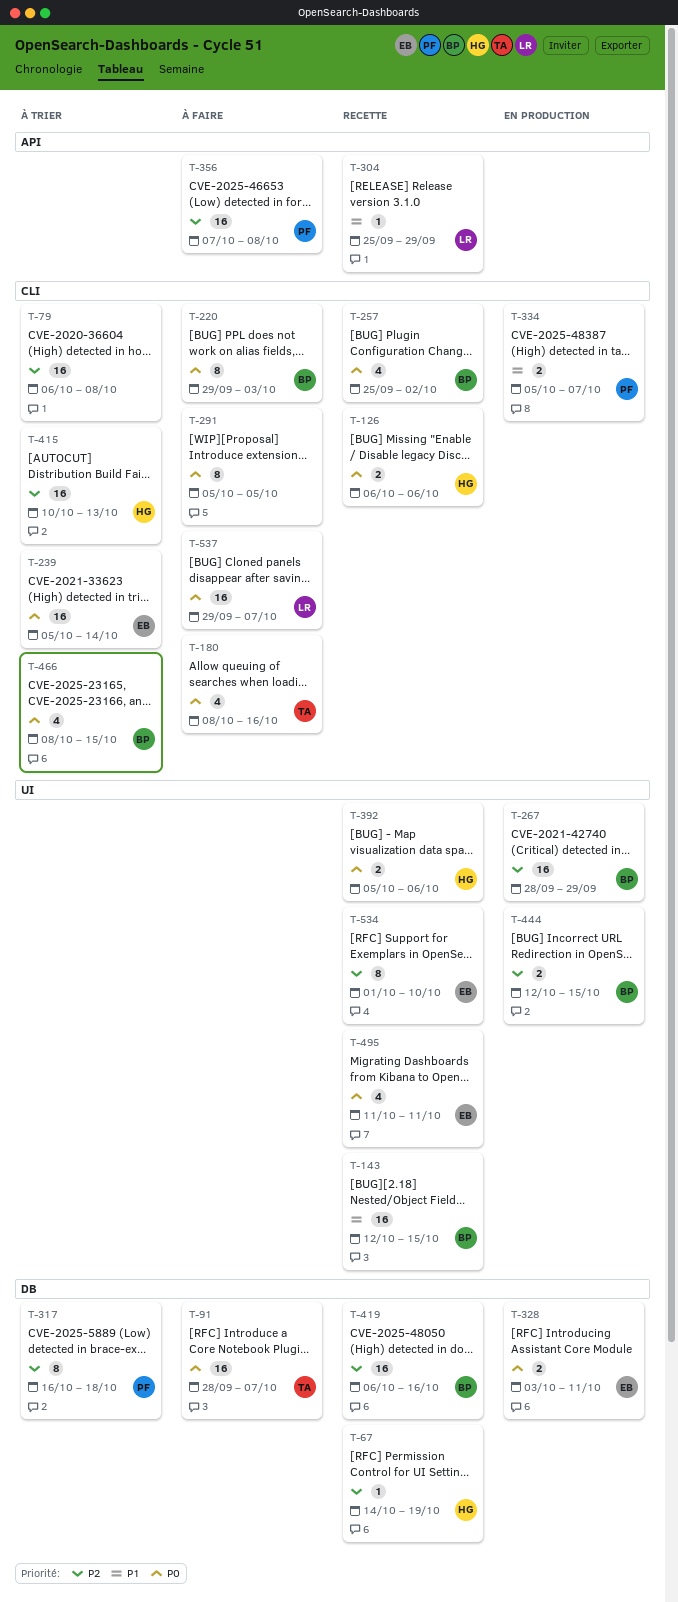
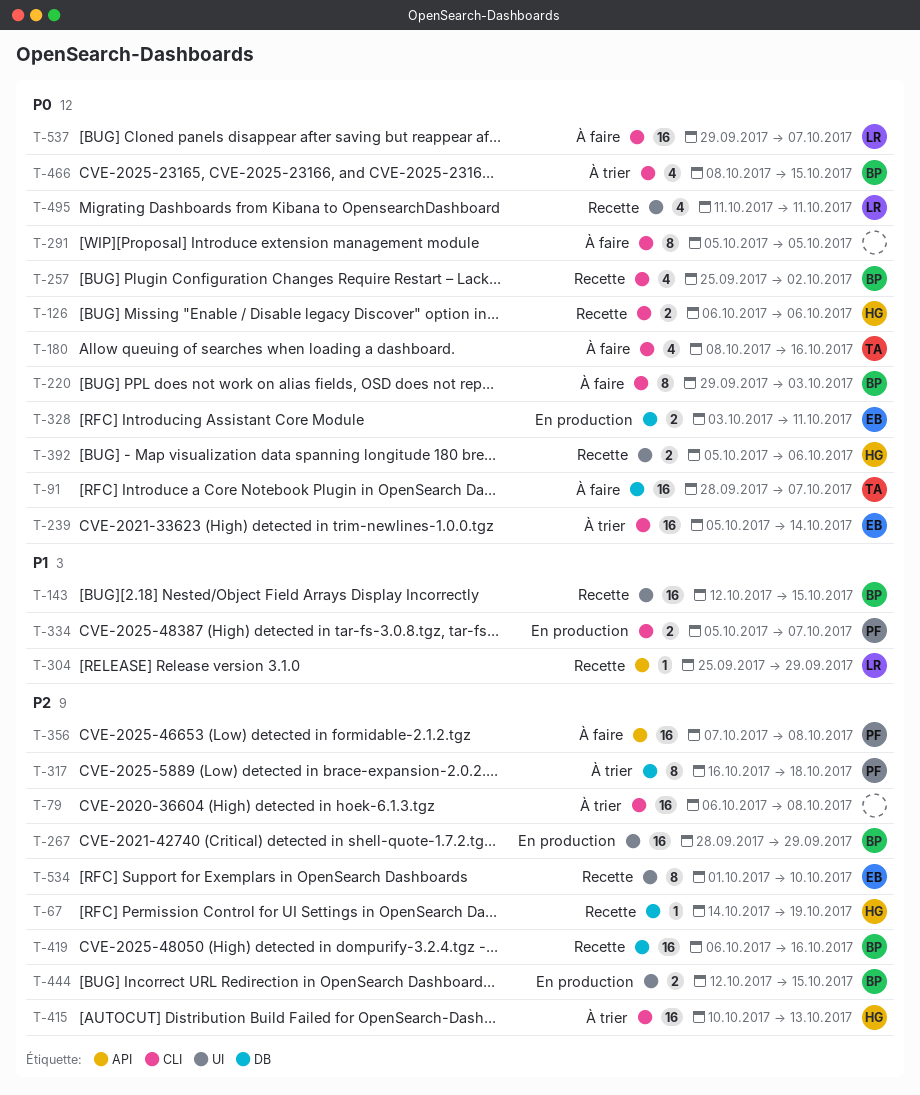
T-495, owner: EB -> LR

